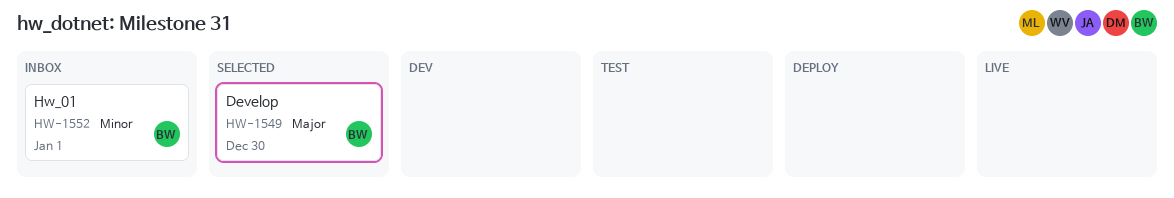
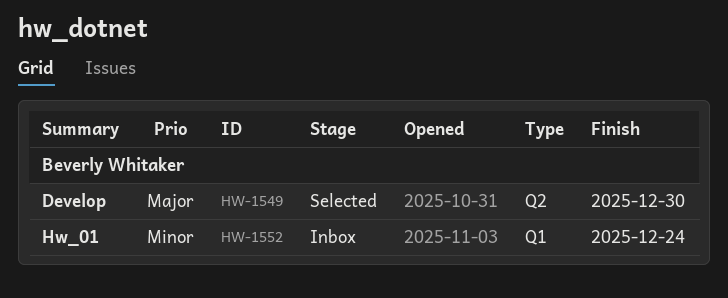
HW-1552, due: Jan 1 -> Dec 24

